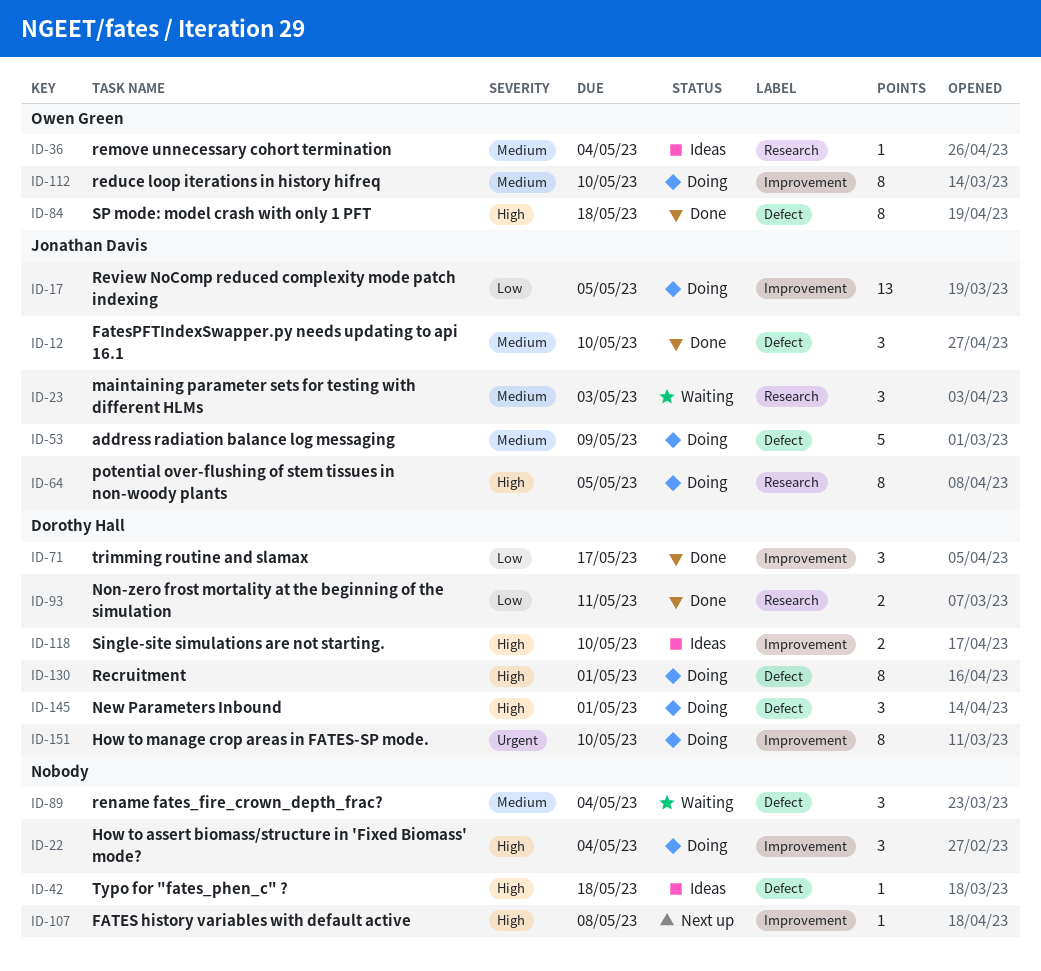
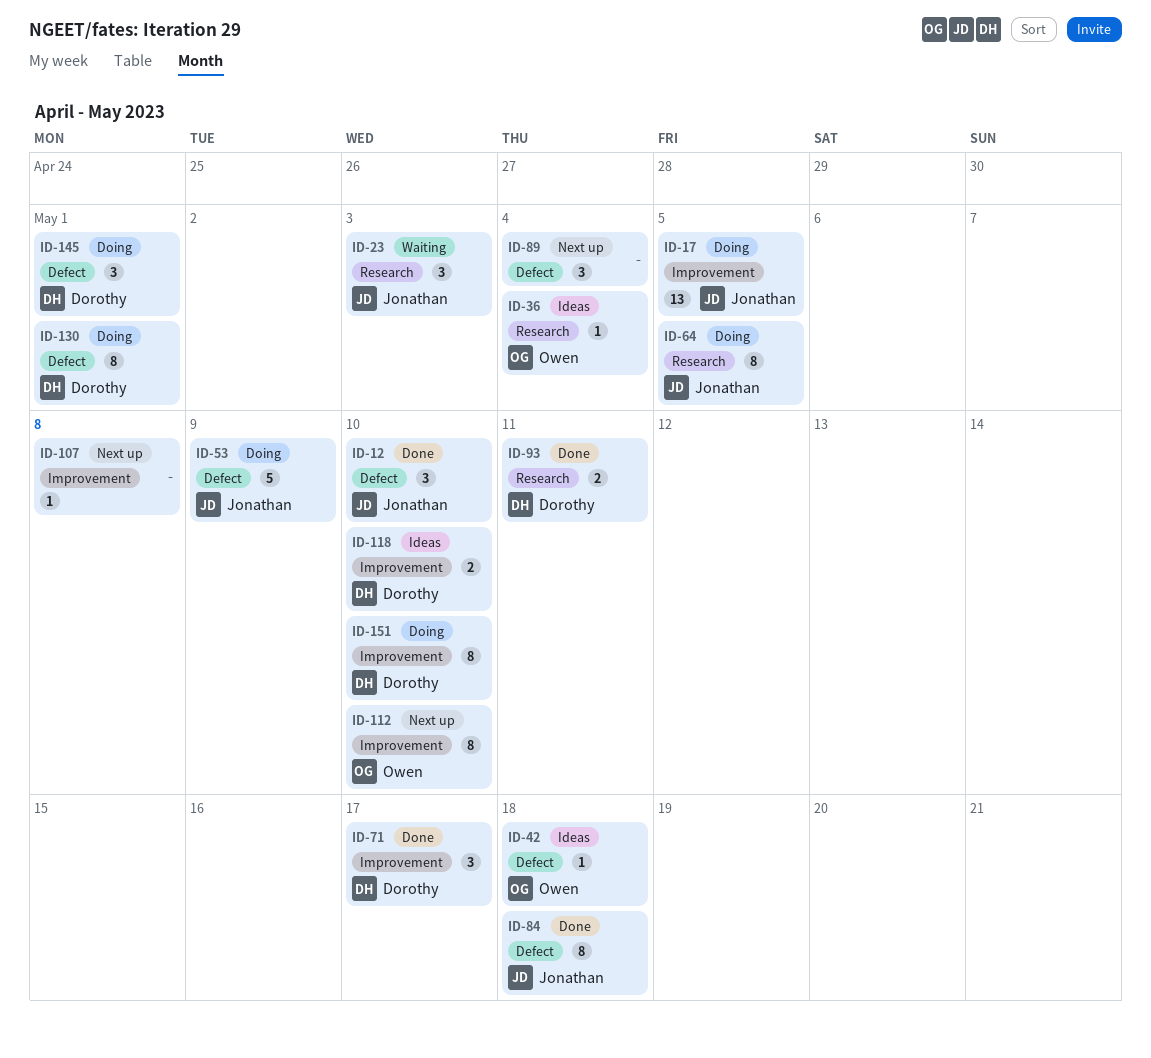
ID-22: present -> none
ID-42, owner: none -> Owen Green
ID-84, owner: Owen Green -> Jonathan Davis
ID-89, status: Waiting -> Next up
ID-112, status: Doing -> Next up

